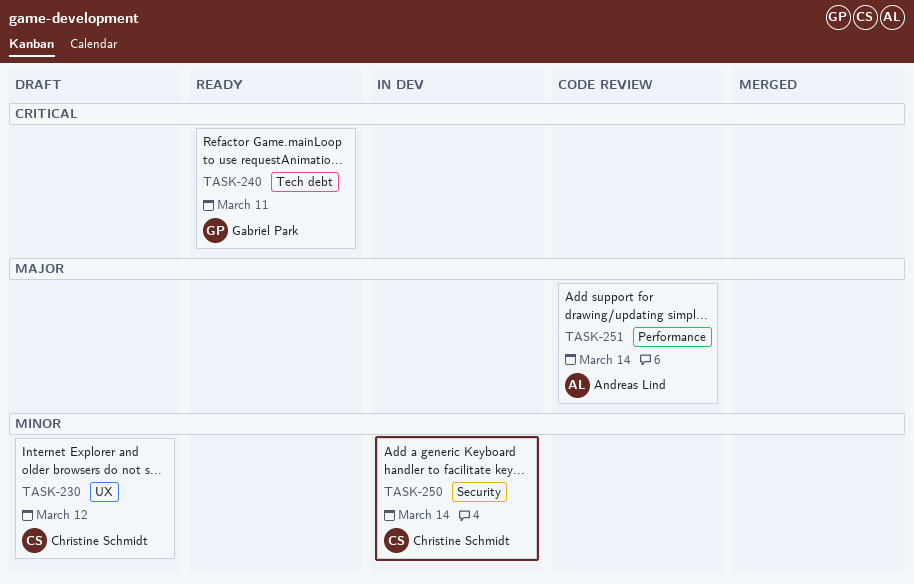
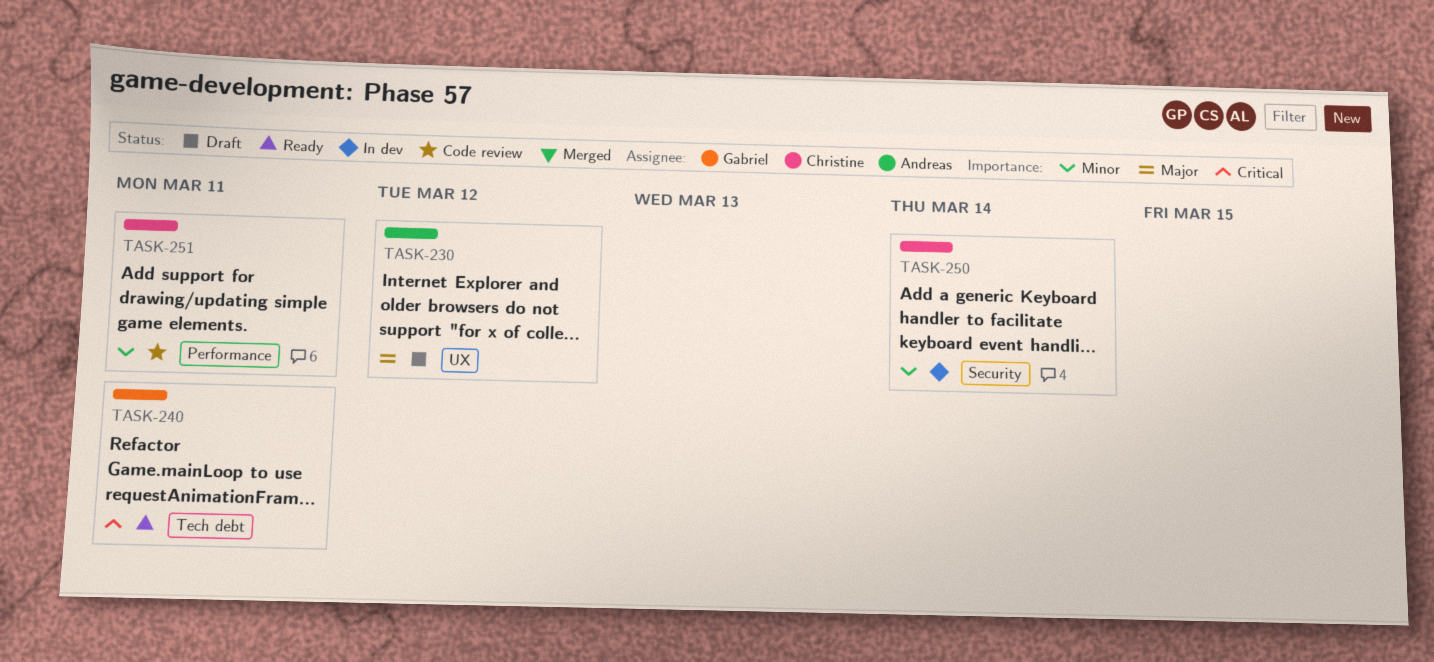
TASK-230, owner: Christine Schmidt -> Andreas Lind
TASK-230, priority: Minor -> Major
TASK-251, owner: Andreas Lind -> Christine Schmidt
TASK-251, priority: Major -> Minor
TASK-251, due: Mar 14 -> Mar 11

